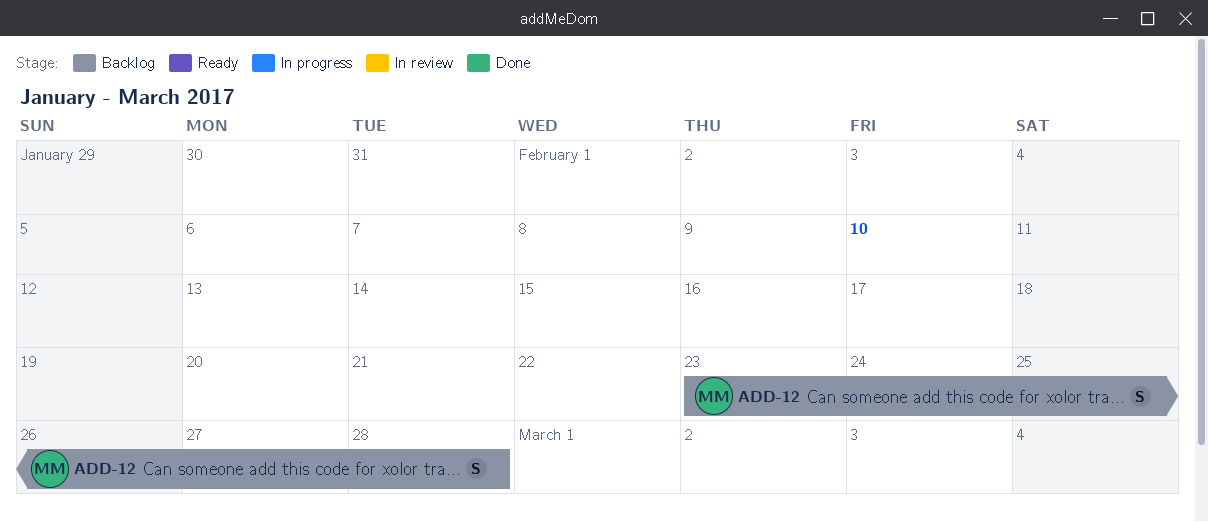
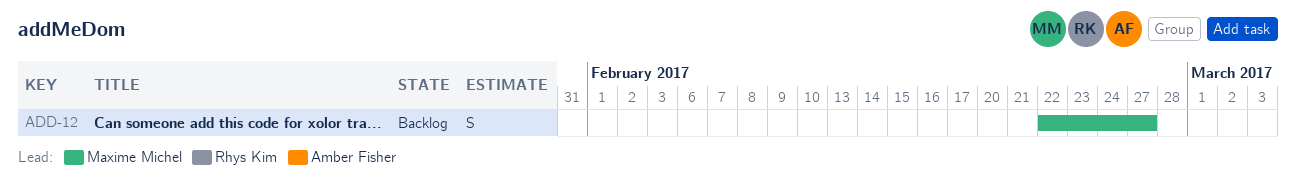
ADD-12, start: Feb 23 -> Feb 22
ADD-12, due: Feb 28 -> Feb 27

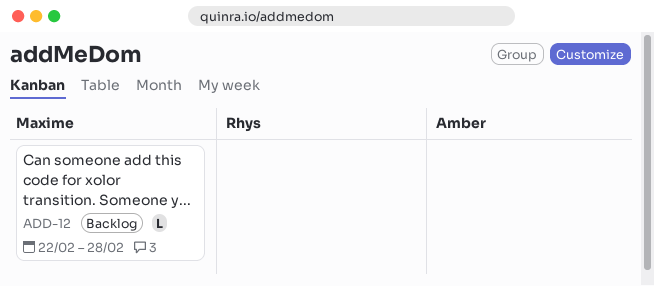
ADD-12, estimate: S -> L
ADD-12, due: Feb 27 -> Feb 28

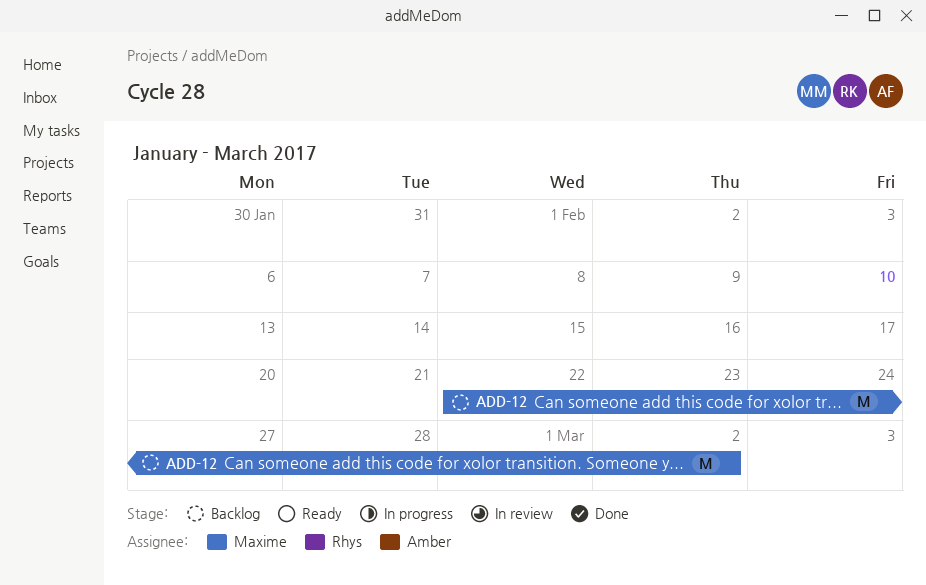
ADD-12, estimate: L -> M
ADD-12, due: Feb 28 -> Mar 2

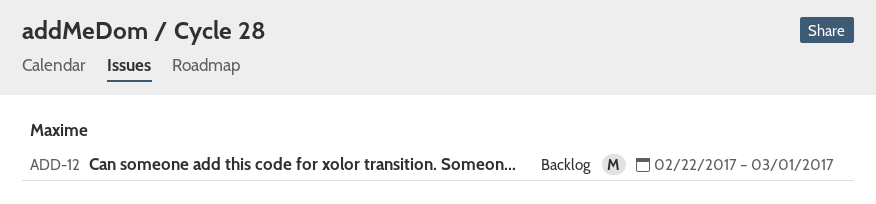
ADD-12, due: Mar 2 -> Mar 1

